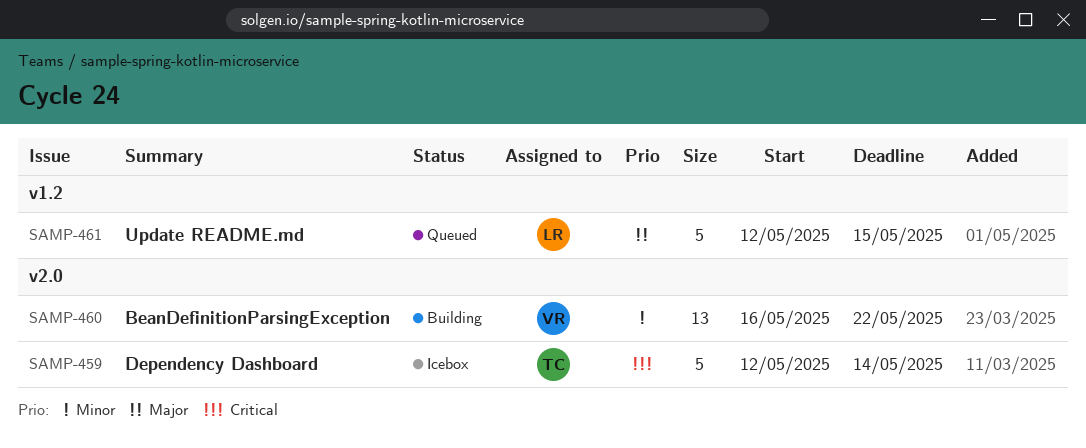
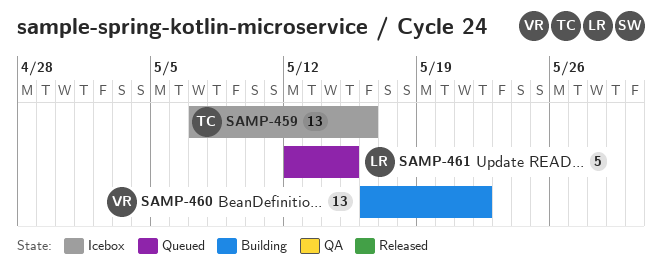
SAMP-459, estimate: 5 -> 13
SAMP-459, start: May 12 -> May 7
SAMP-459, due: May 14 -> May 16

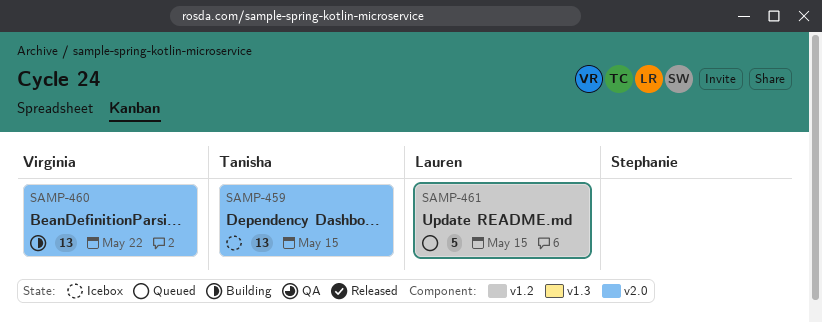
SAMP-459, due: May 16 -> May 15

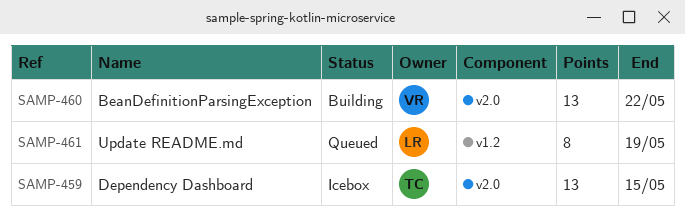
SAMP-461, estimate: 5 -> 8
SAMP-461, due: May 15 -> May 19

